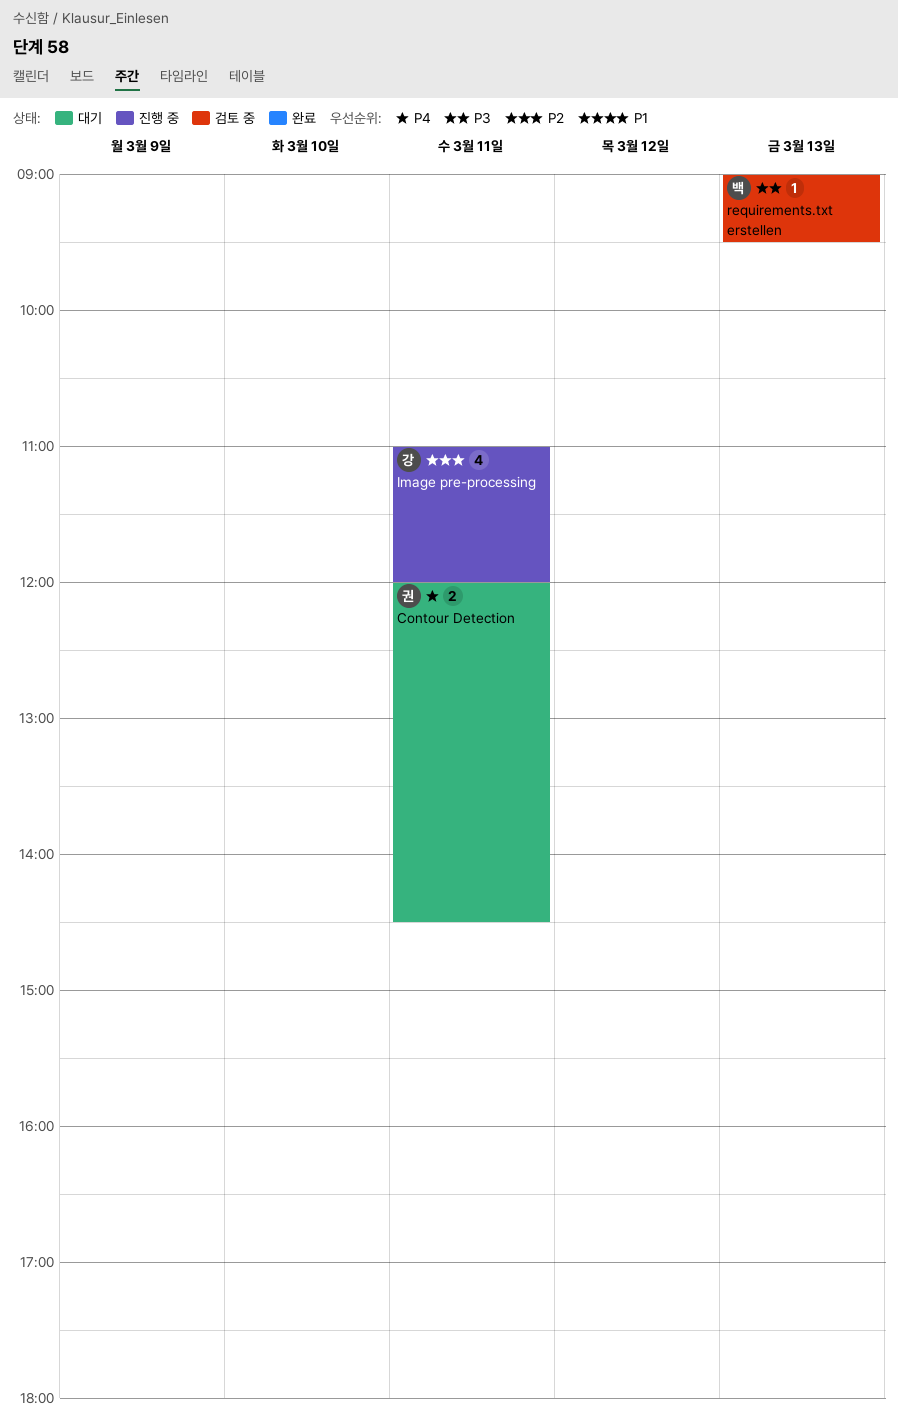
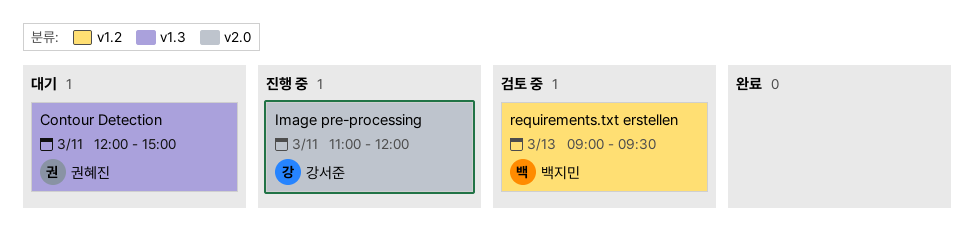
Contour Detection, ends: 14:30 -> 15:00

